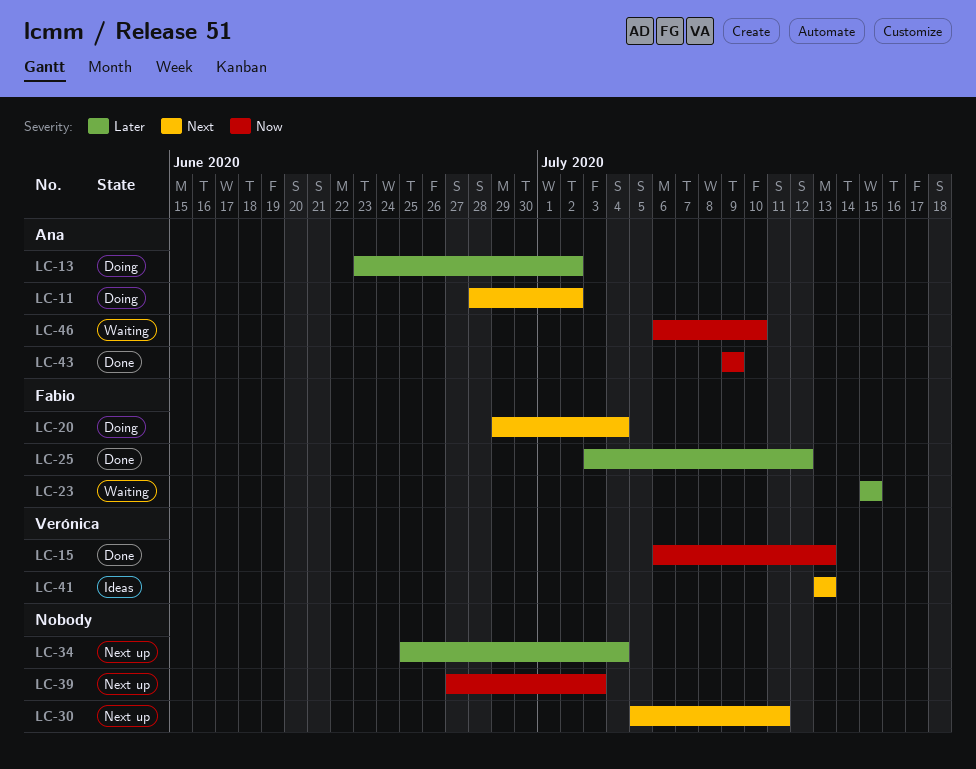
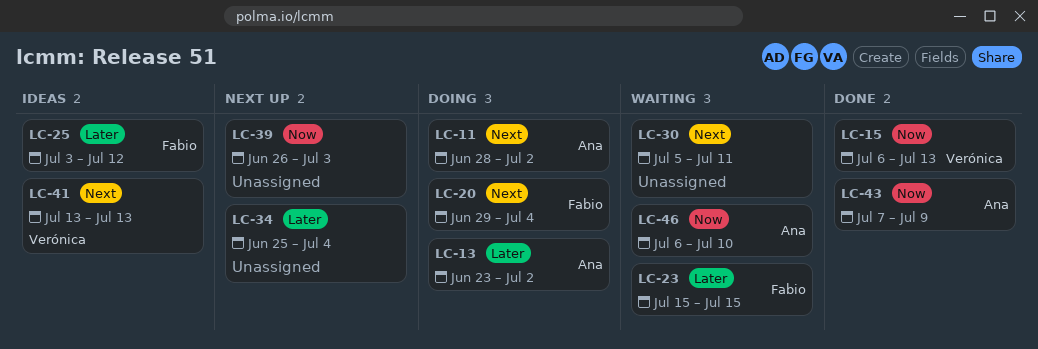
LC-25, status: Done -> Ideas
LC-30, status: Next up -> Waiting
LC-39, start: Jun 27 -> Jun 26
LC-43, start: Jul 9 -> Jul 7

